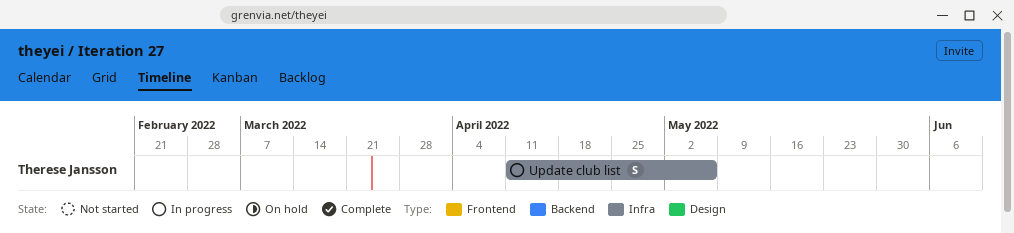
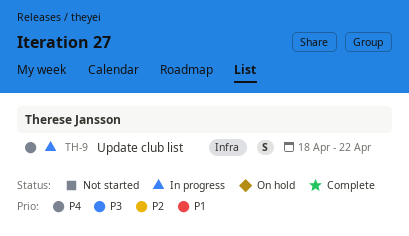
Update club list, start: Apr 11 -> Apr 18
Update club list, due: May 6 -> Apr 22

